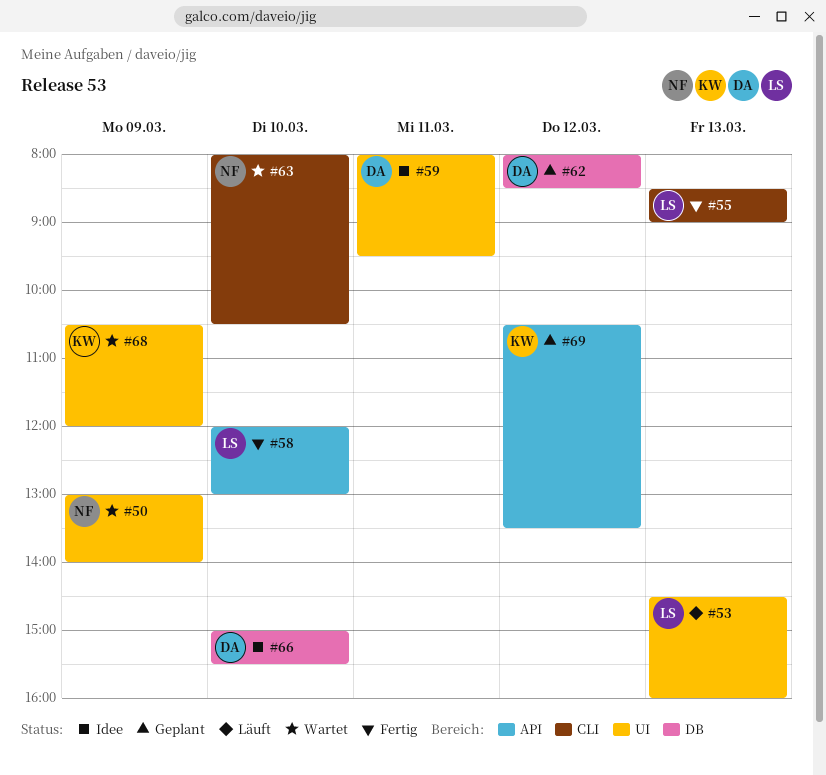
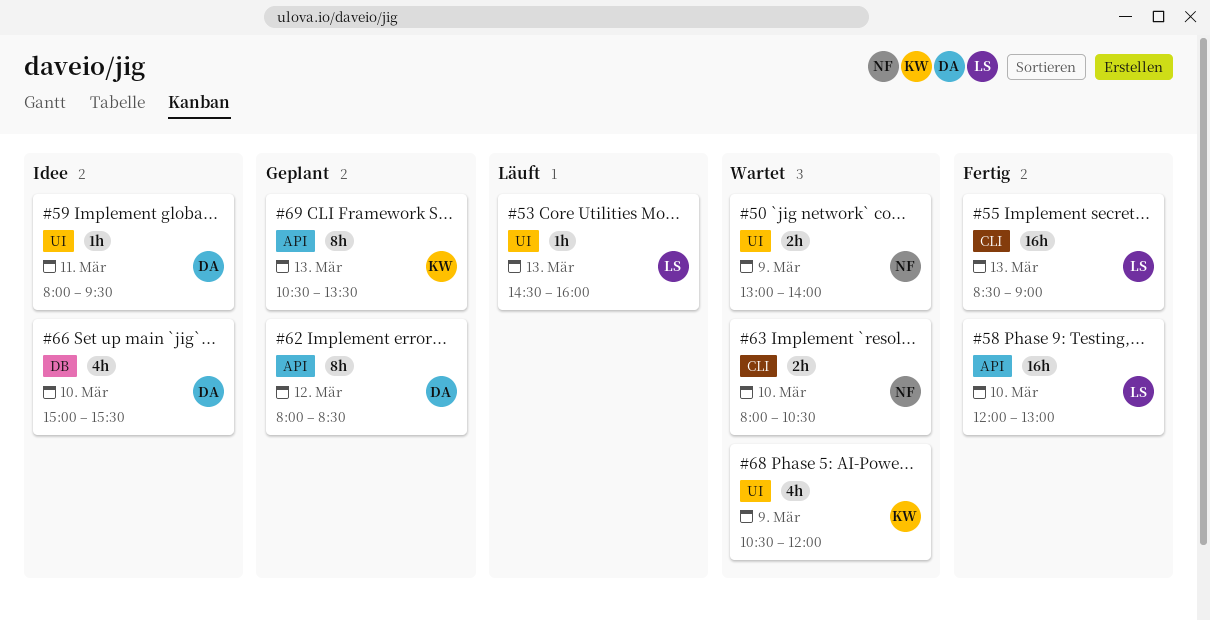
#62, label: DB -> API
#69, day: Mar 12 -> Mar 13

